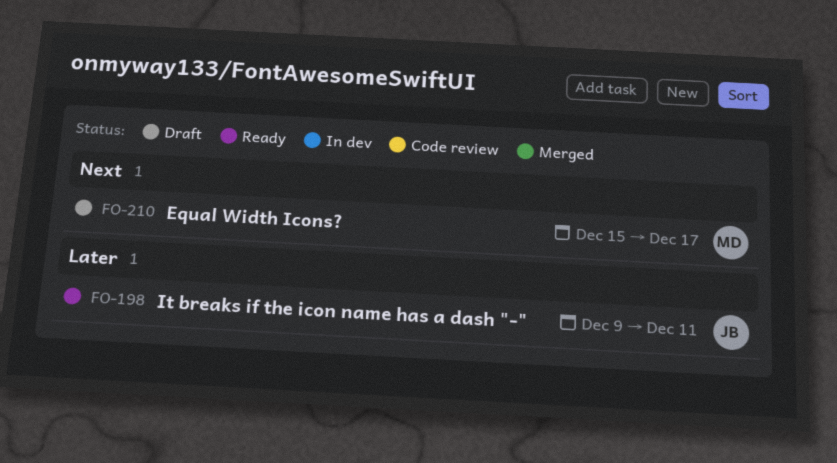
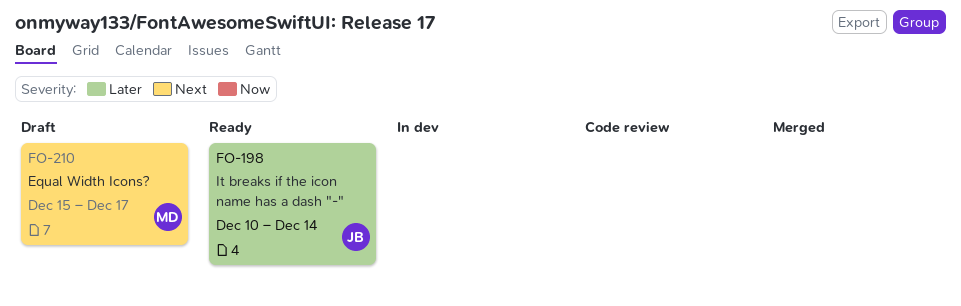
FO-198, start: Dec 9 -> Dec 10
FO-198, due: Dec 11 -> Dec 14

